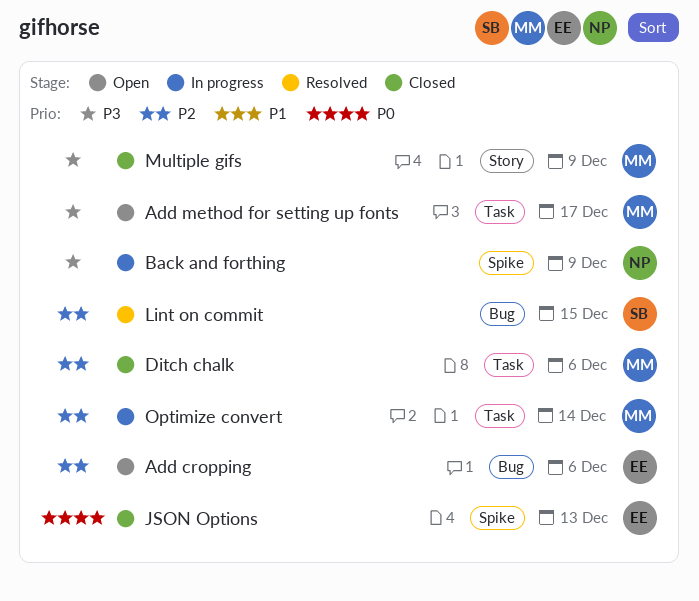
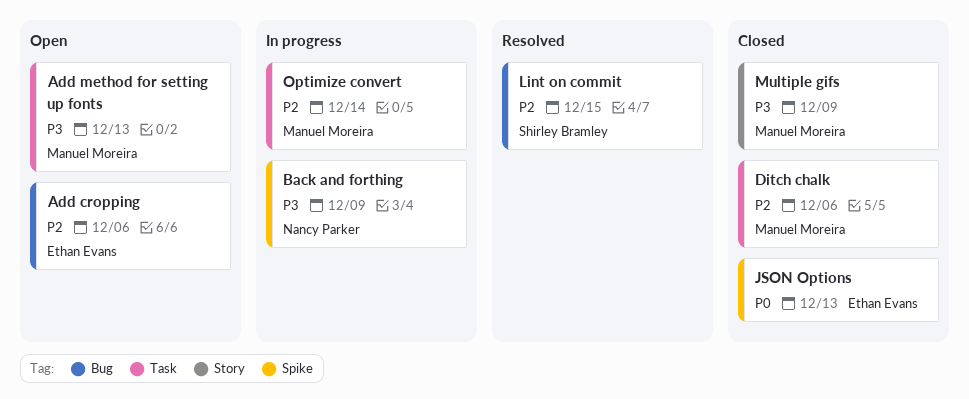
Add method for setting up fonts, due: Dec 17 -> Dec 13

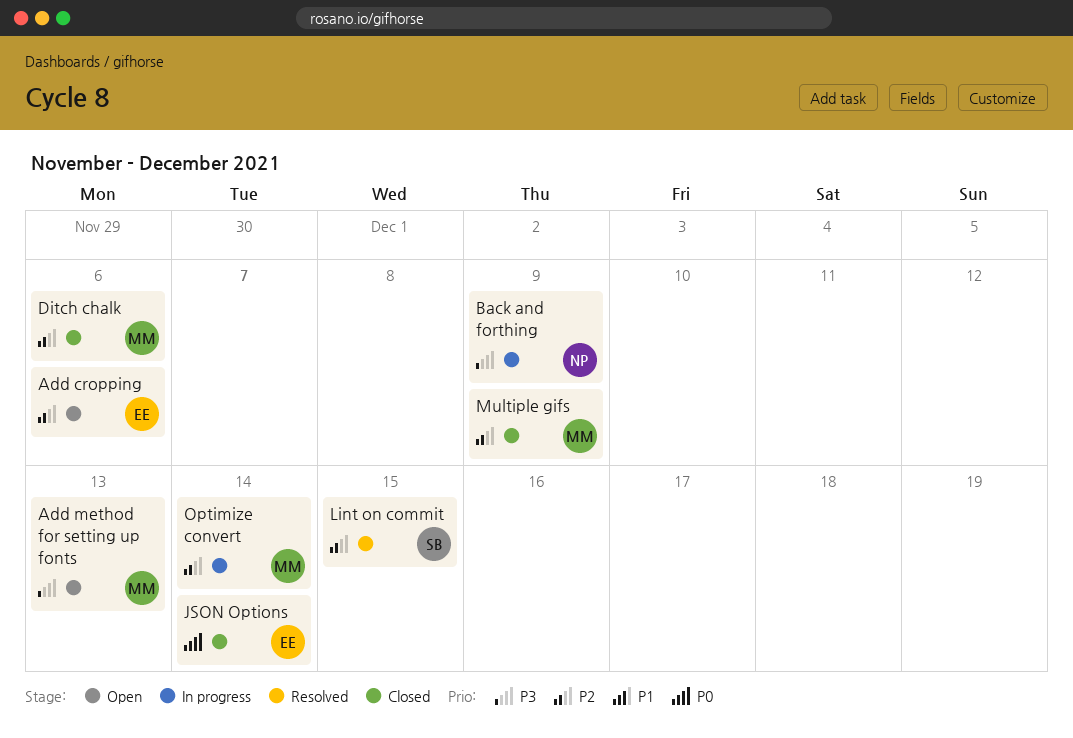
JSON Options, due: Dec 13 -> Dec 14
Multiple gifs, priority: P3 -> P2

